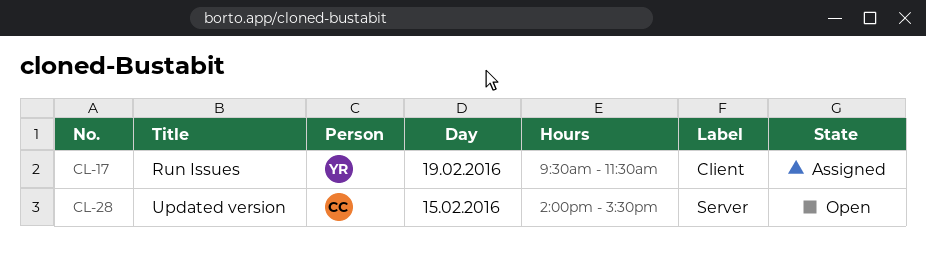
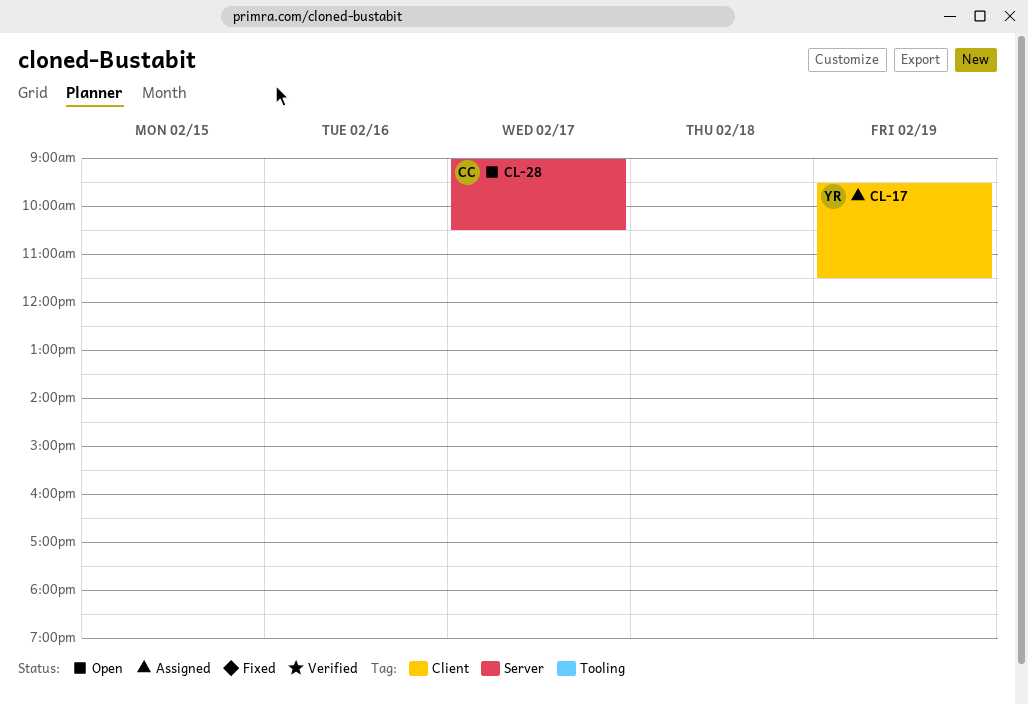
CL-28, day: Feb 15 -> Feb 17
CL-28, begins: 14:00 -> 09:00
CL-28, ends: 15:30 -> 10:30

